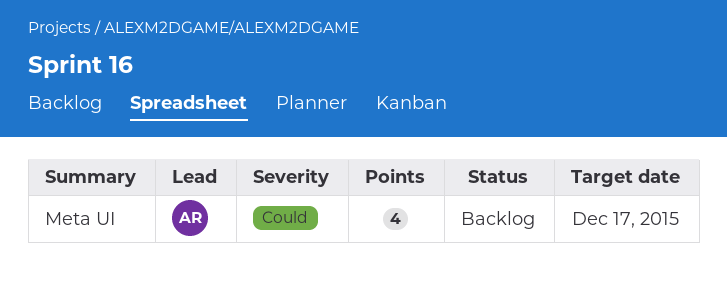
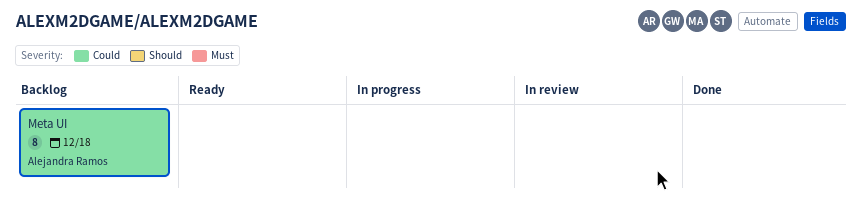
Meta UI, estimate: 4 -> 8
Meta UI, due: Dec 17 -> Dec 18

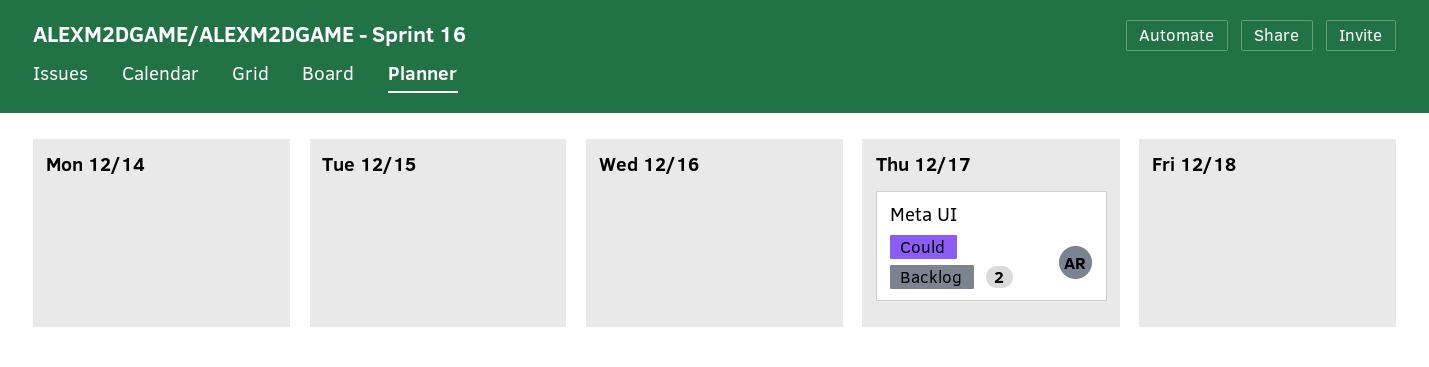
Meta UI, estimate: 8 -> 2
Meta UI, due: Dec 18 -> Dec 17

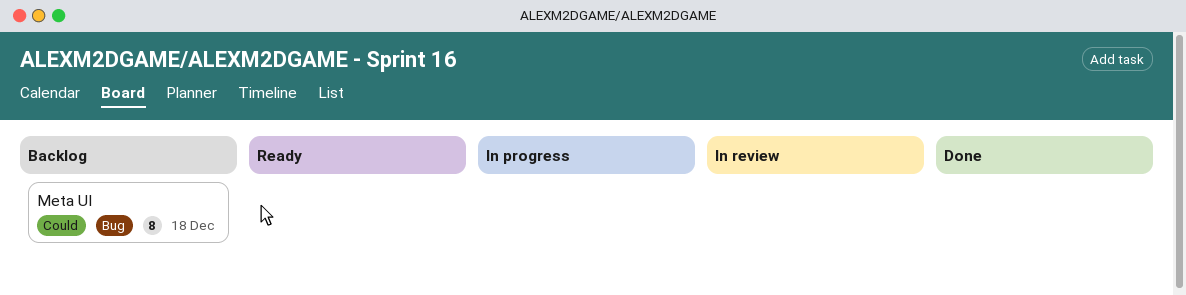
Meta UI, estimate: 2 -> 8
Meta UI, due: Dec 17 -> Dec 18

